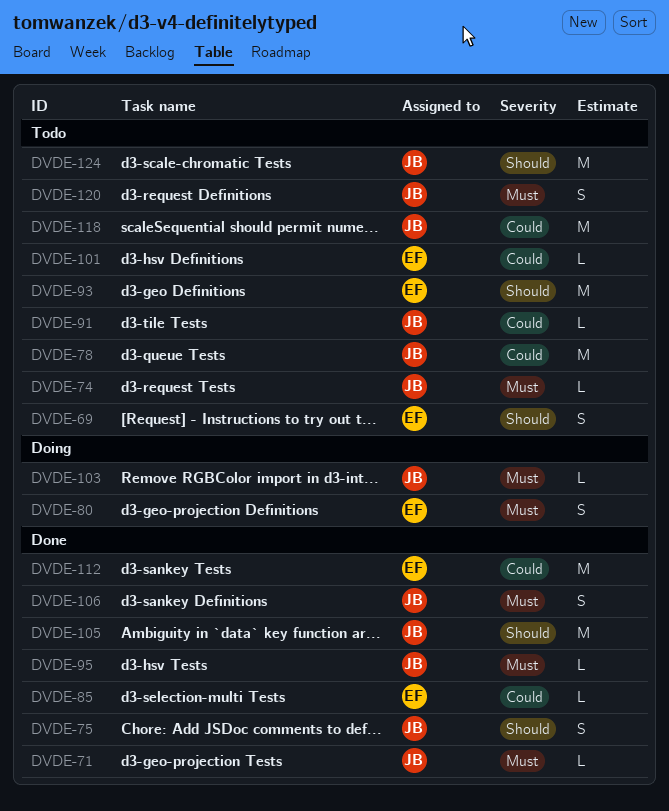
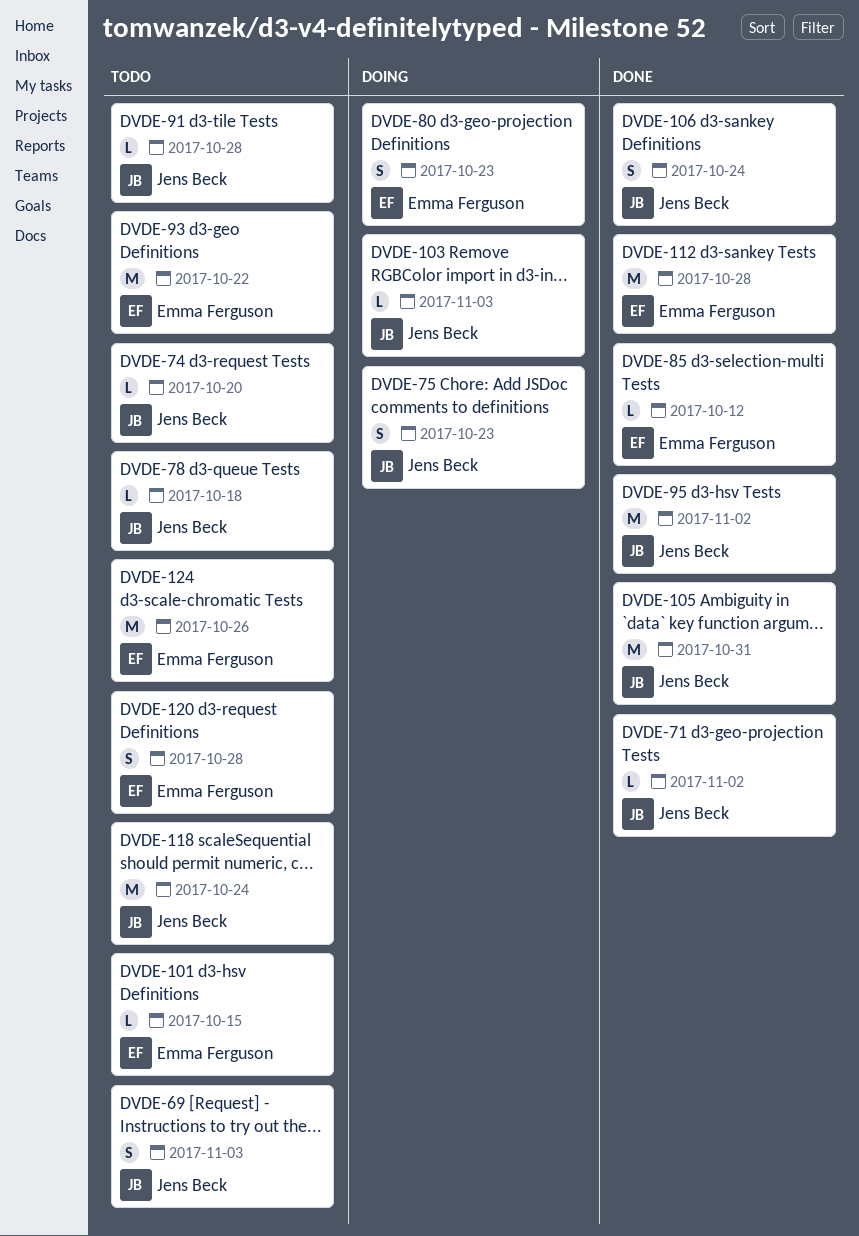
DVDE-69, owner: Emma Ferguson -> Jens Beck
DVDE-75, status: Done -> Doing
DVDE-78, estimate: M -> L
DVDE-95, estimate: L -> M
DVDE-120, owner: Jens Beck -> Emma Ferguson
DVDE-124, owner: Jens Beck -> Emma Ferguson

